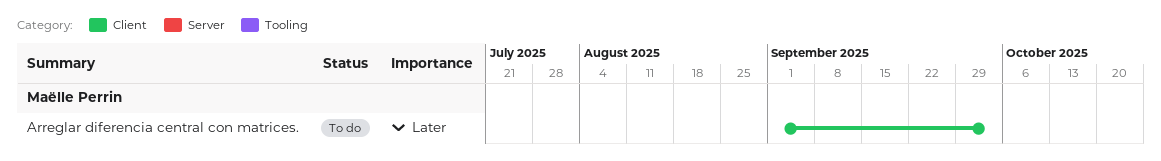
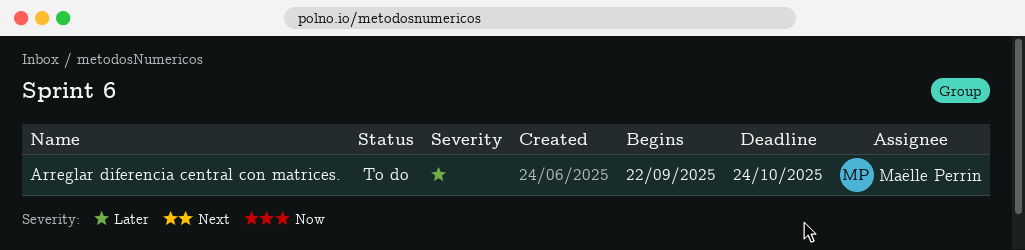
Arreglar diferencia central con matrices., start: Sep 1 -> Sep 22
Arreglar diferencia central con matrices., due: Oct 3 -> Oct 24

